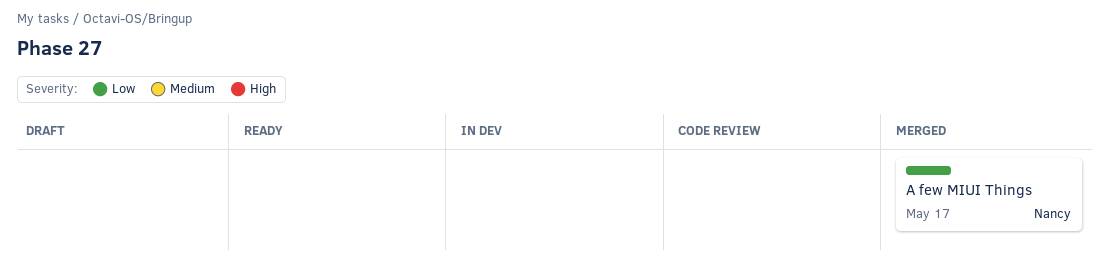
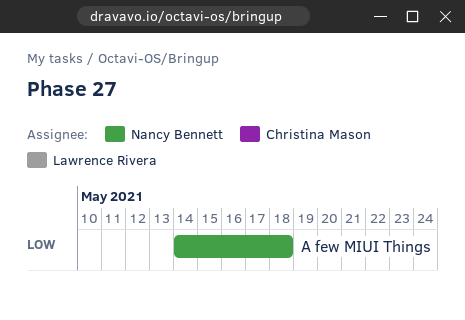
A few MIUI Things, due: May 17 -> May 18

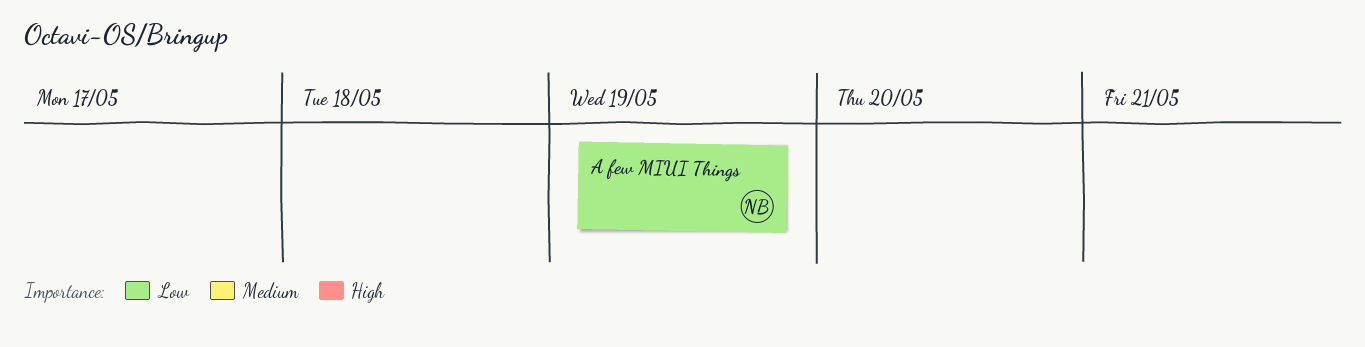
A few MIUI Things, due: May 18 -> May 19

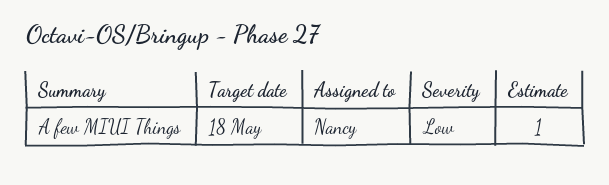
A few MIUI Things, due: May 19 -> May 18

